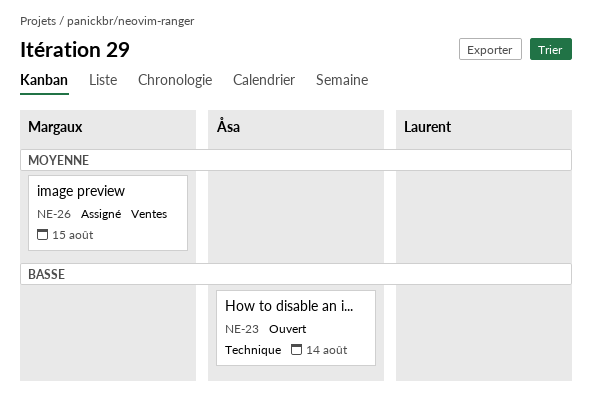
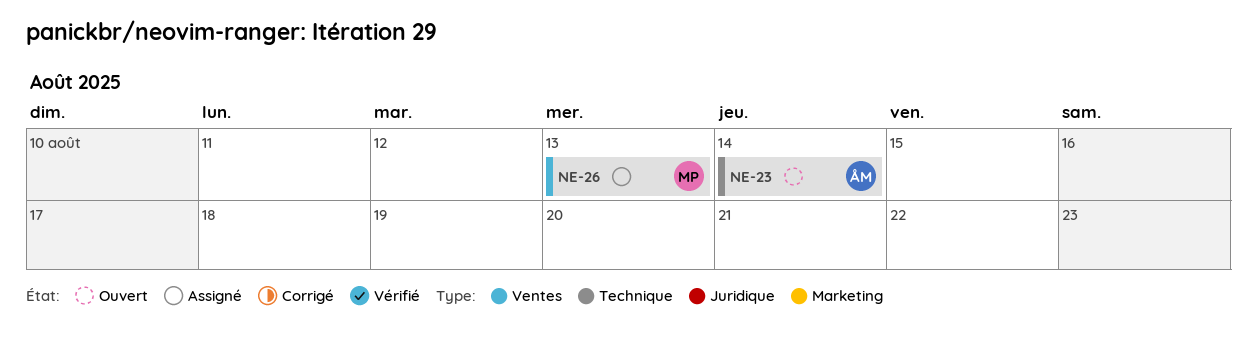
NE-26, due: Aug 15 -> Aug 13

